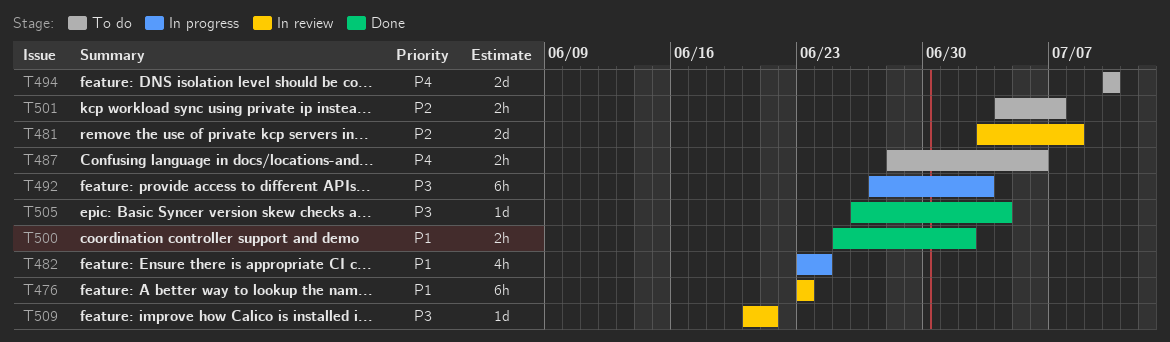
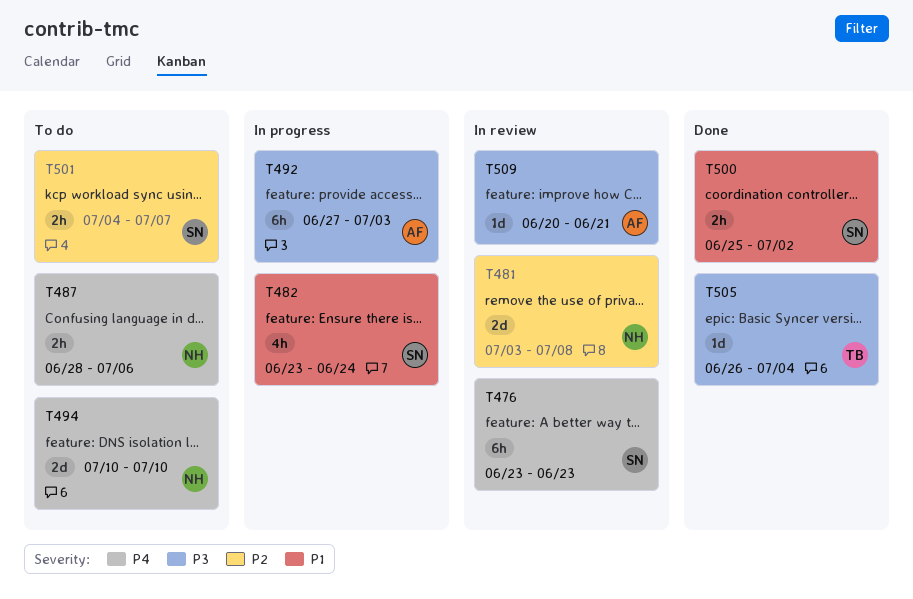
T476, priority: P1 -> P4

